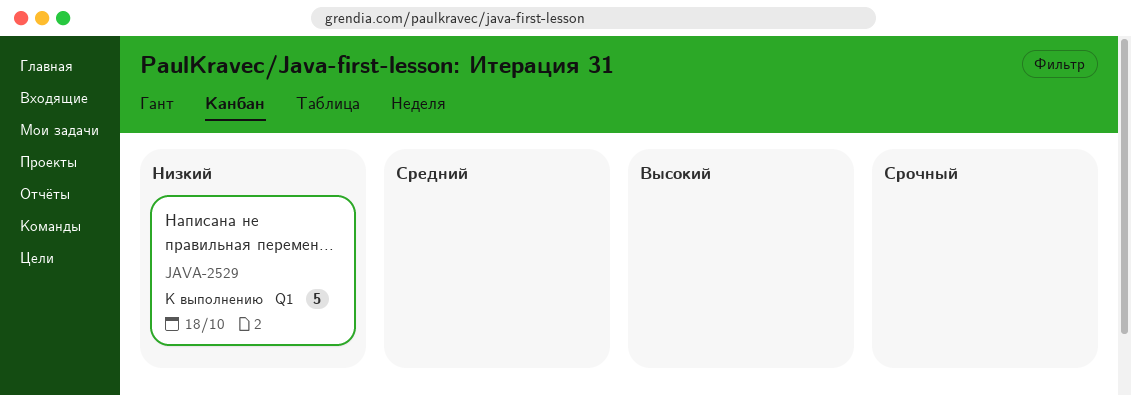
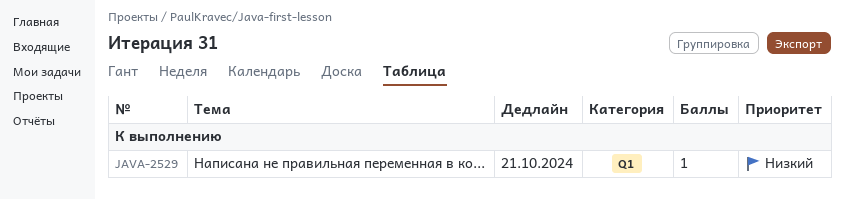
JAVA-2529, estimate: 5 -> 1
JAVA-2529, due: Oct 18 -> Oct 21

